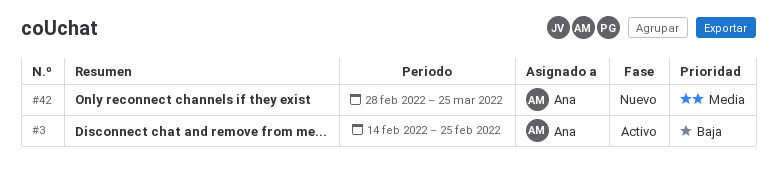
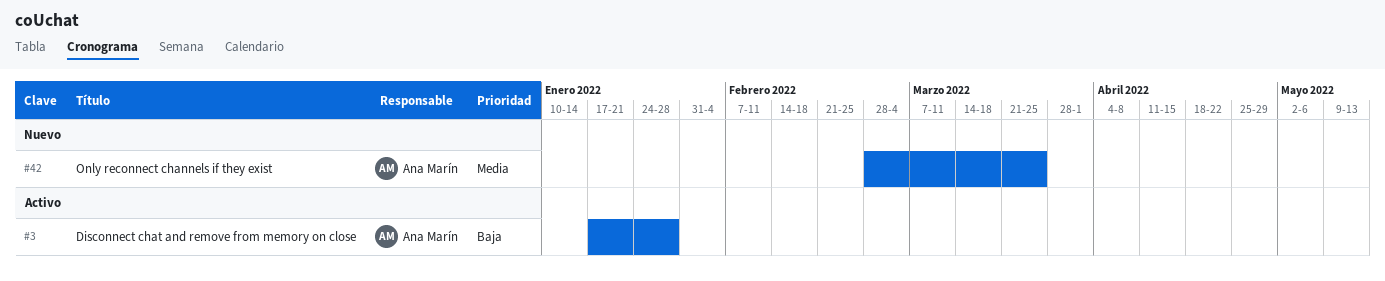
#3, start: Feb 14 -> Jan 17
#3, due: Feb 25 -> Jan 28

